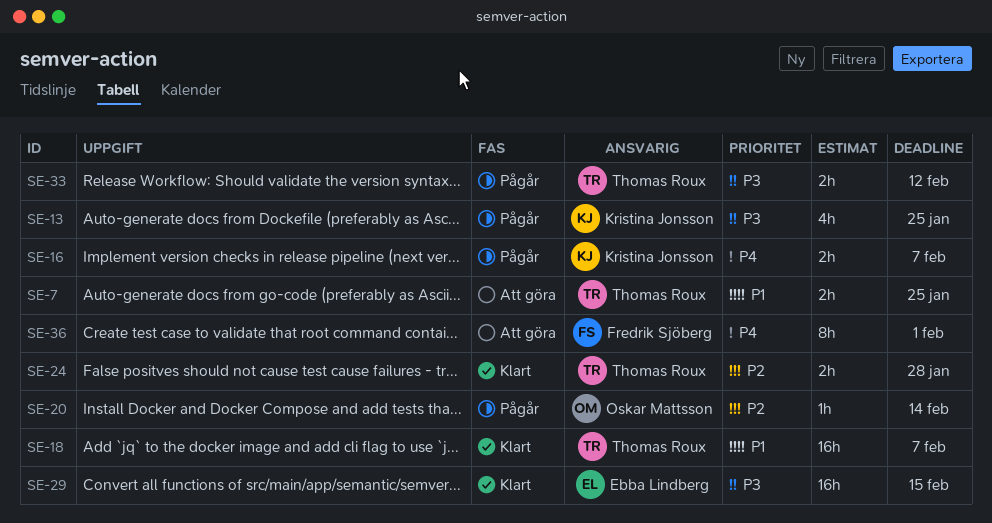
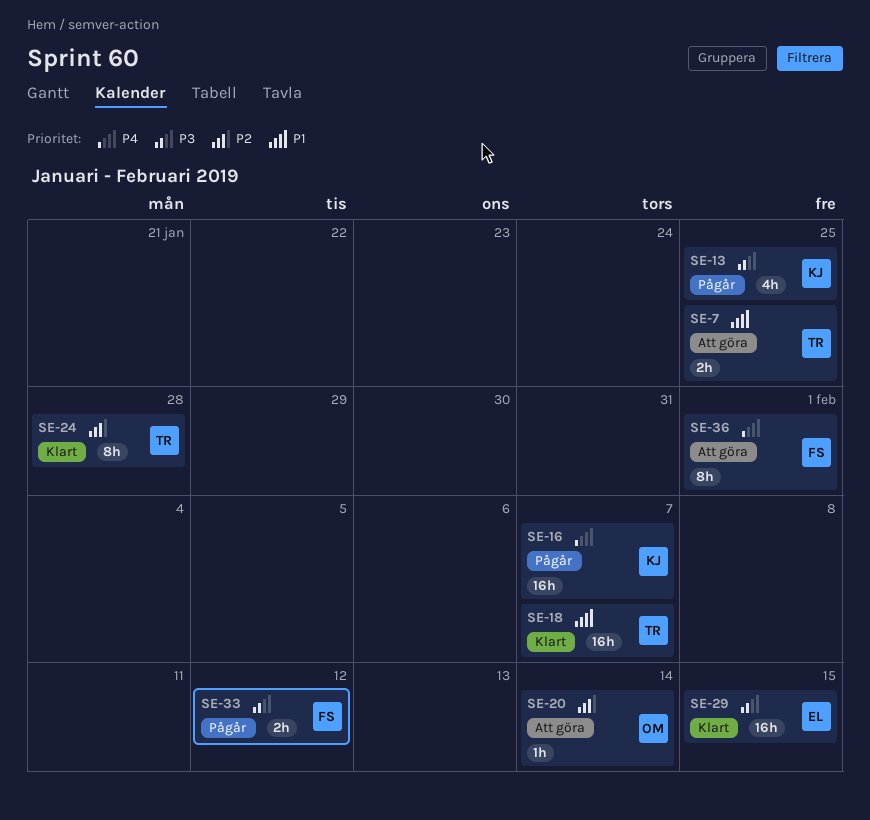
SE-16, estimate: 2h -> 16h
SE-20, status: Pågår -> Att göra
SE-24, estimate: 2h -> 8h
SE-33, owner: Thomas Roux -> Fredrik Sjöberg

